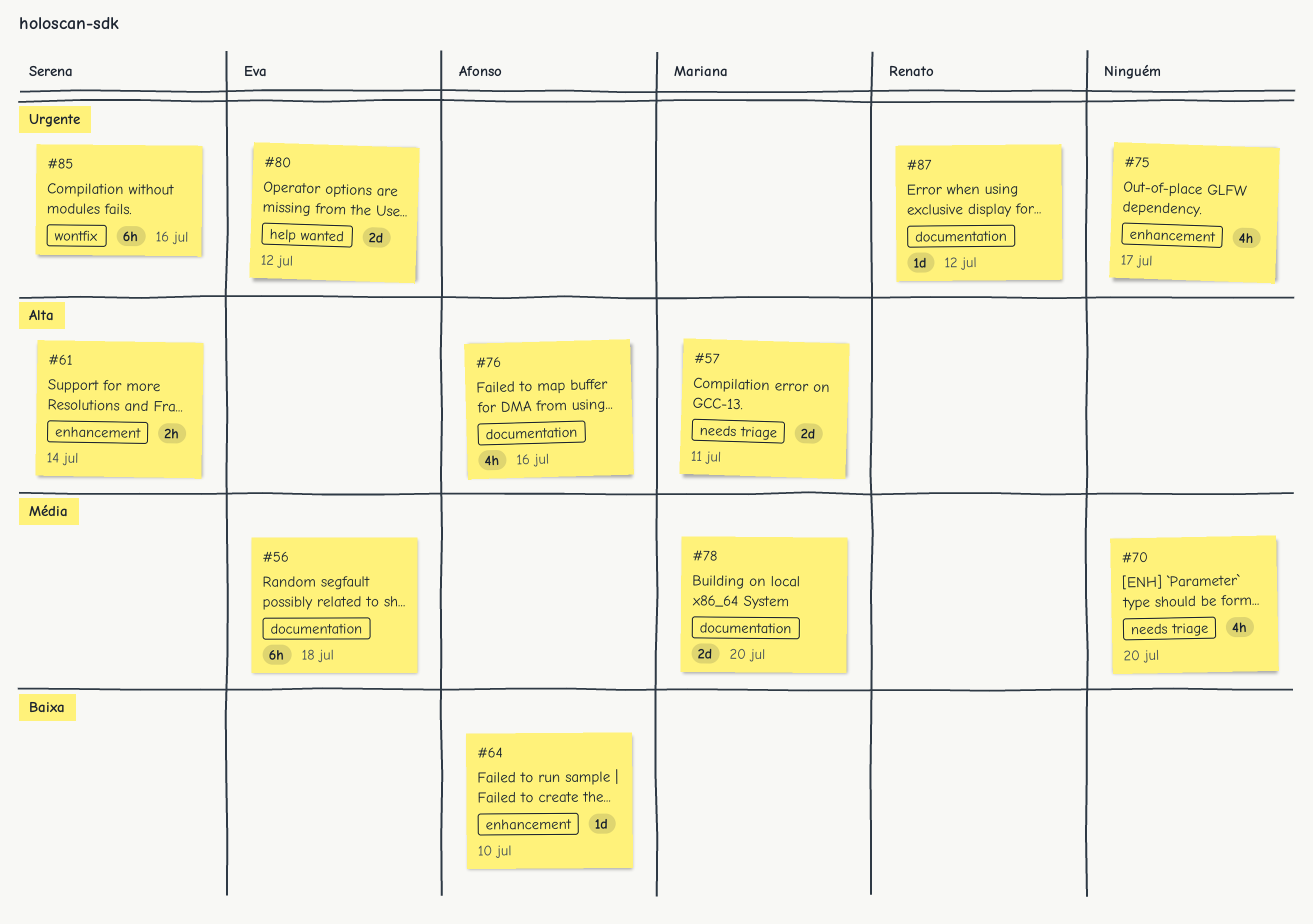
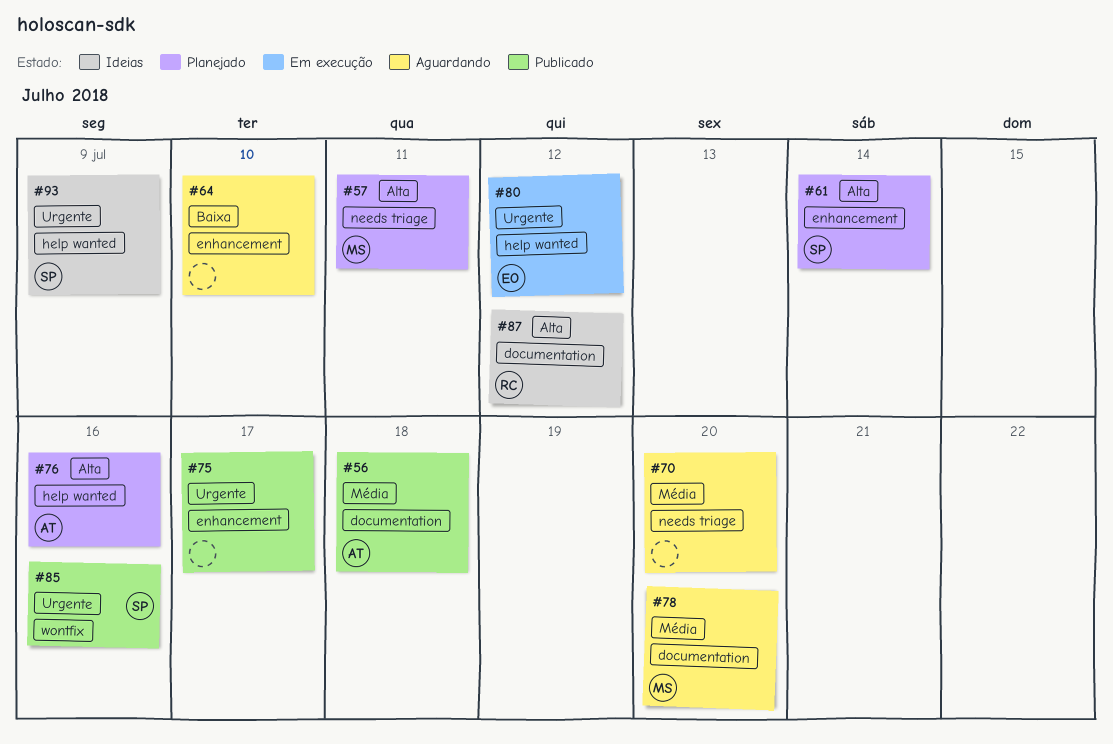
#56, owner: Eva -> Afonso
#64, owner: Afonso -> none
#76, label: documentation -> help wanted
#87, priority: Urgente -> Alta
#93: none -> present

